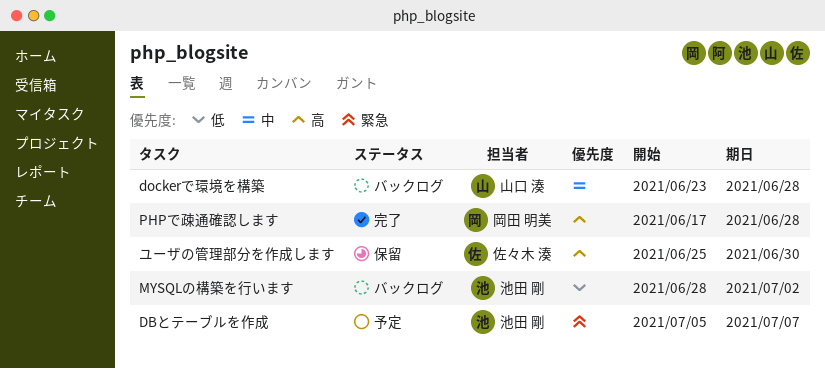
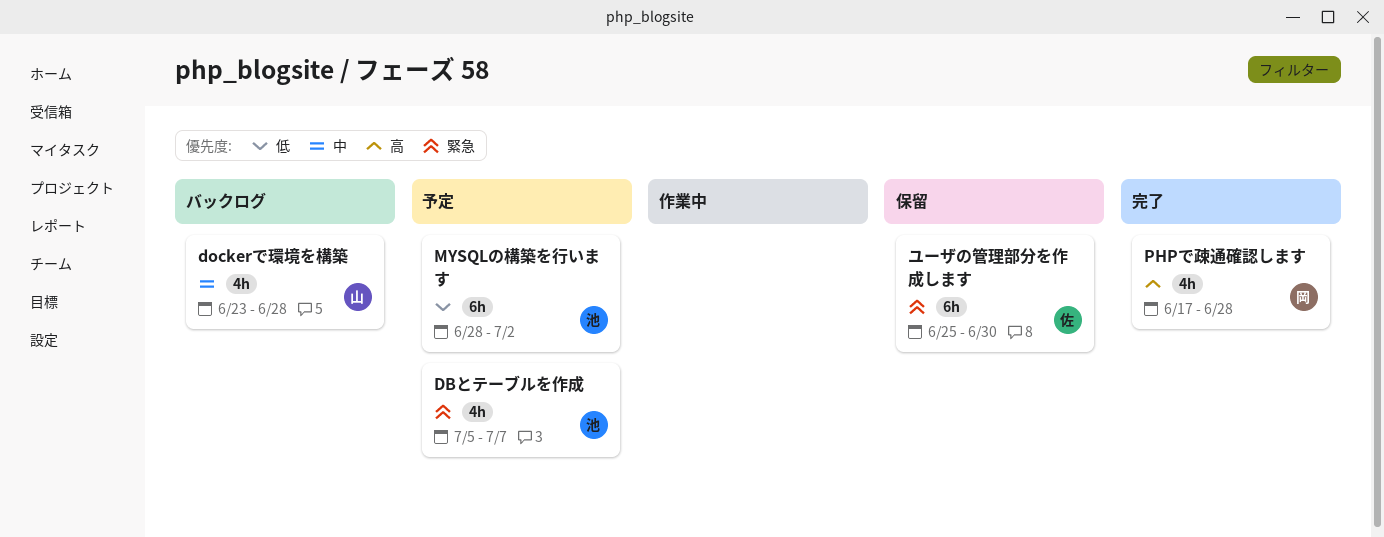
MYSQLの構築を行います, status: バックログ -> 予定
ユーザの管理部分を作成します, priority: 高 -> 緊急

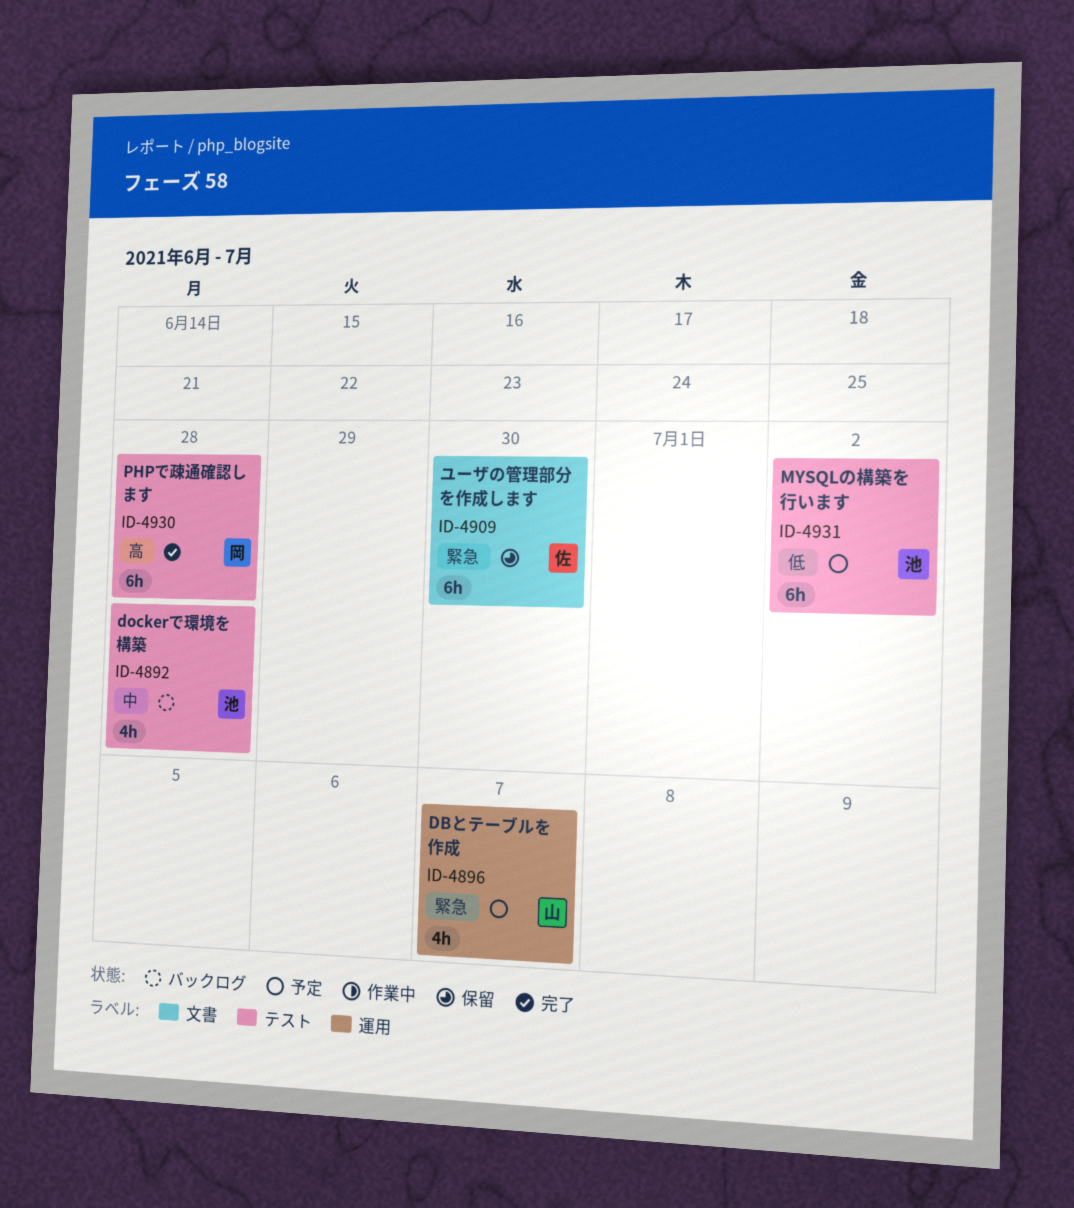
DBとテーブルを作成, owner: 池 -> 山
dockerで環境を構築, owner: 山 -> 池
PHPで疎通確認します, estimate: 4h -> 6h

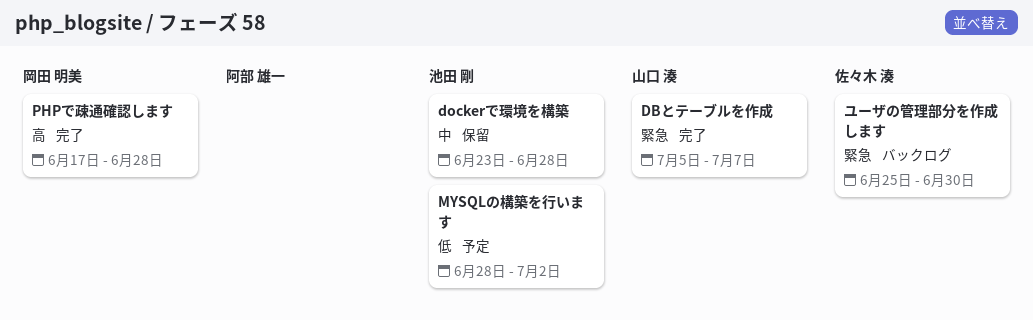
DBとテーブルを作成, status: 予定 -> 完了
dockerで環境を構築, status: バックログ -> 保留
ユーザの管理部分を作成します, status: 保留 -> バックログ

